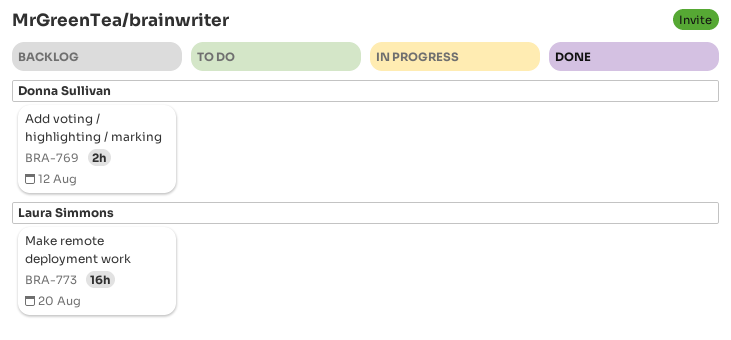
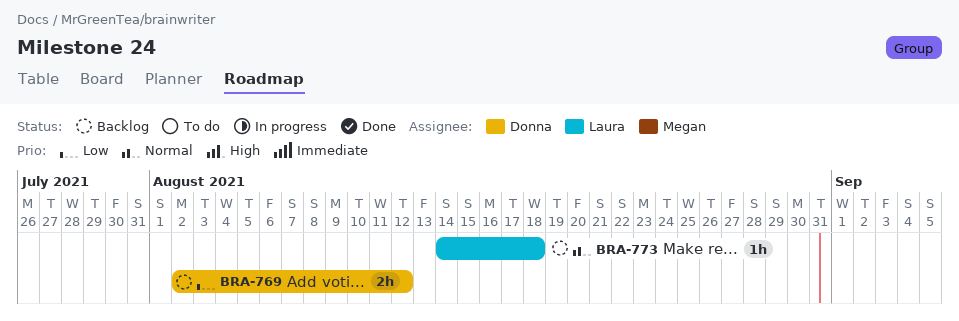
BRA-773, estimate: 16h -> 1h
BRA-773, due: Aug 20 -> Aug 18

